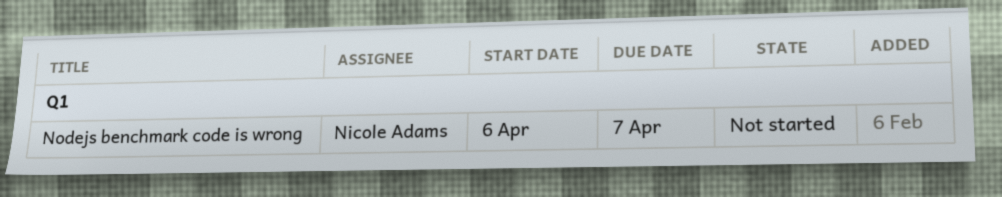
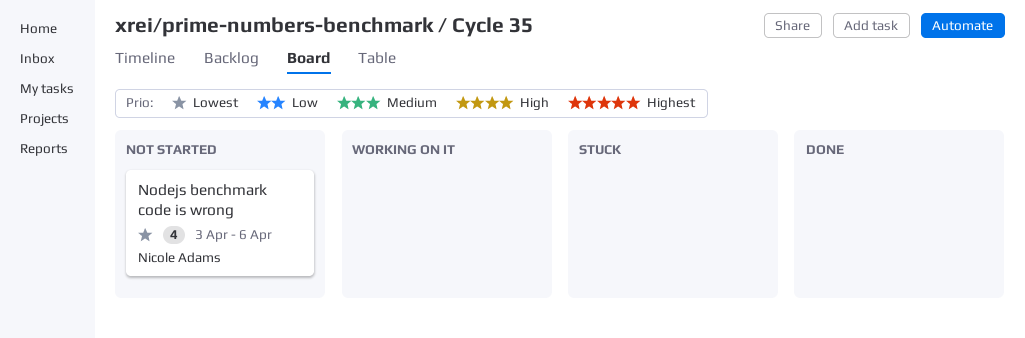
Nodejs benchmark code is wrong, start: Apr 6 -> Apr 3
Nodejs benchmark code is wrong, due: Apr 7 -> Apr 6

